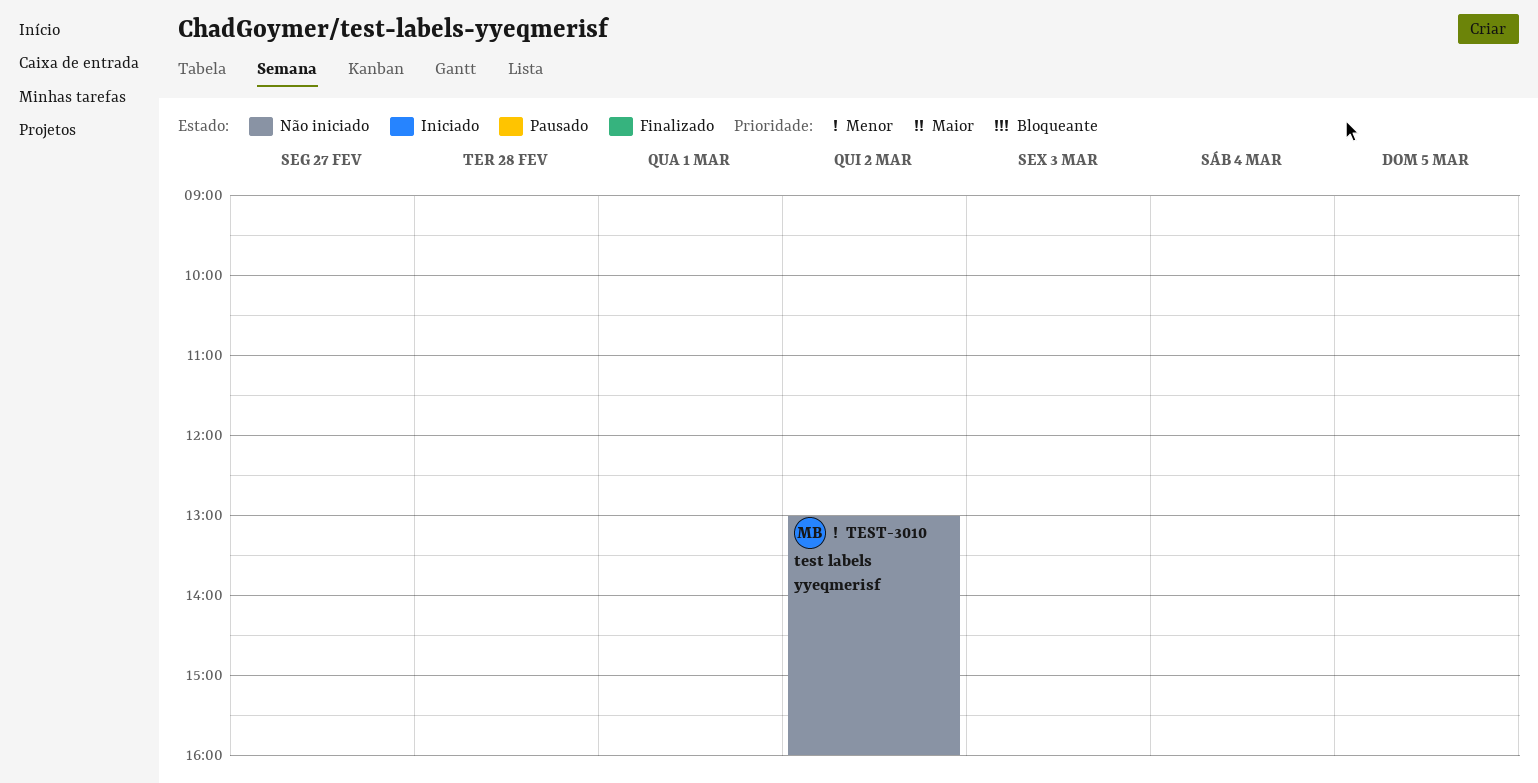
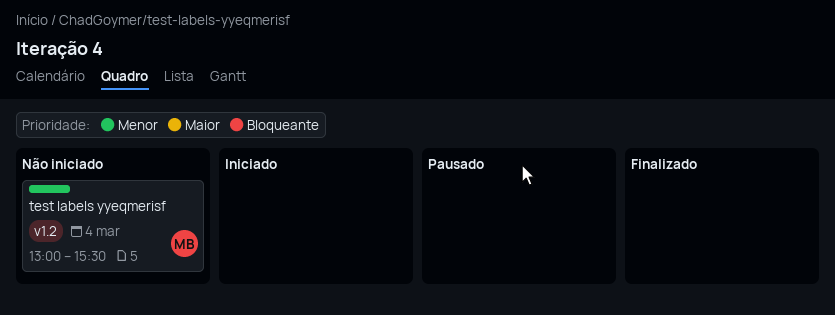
test labels yyeqmerisf, day: Mar 2 -> Mar 4
test labels yyeqmerisf, ends: 16:00 -> 15:30

